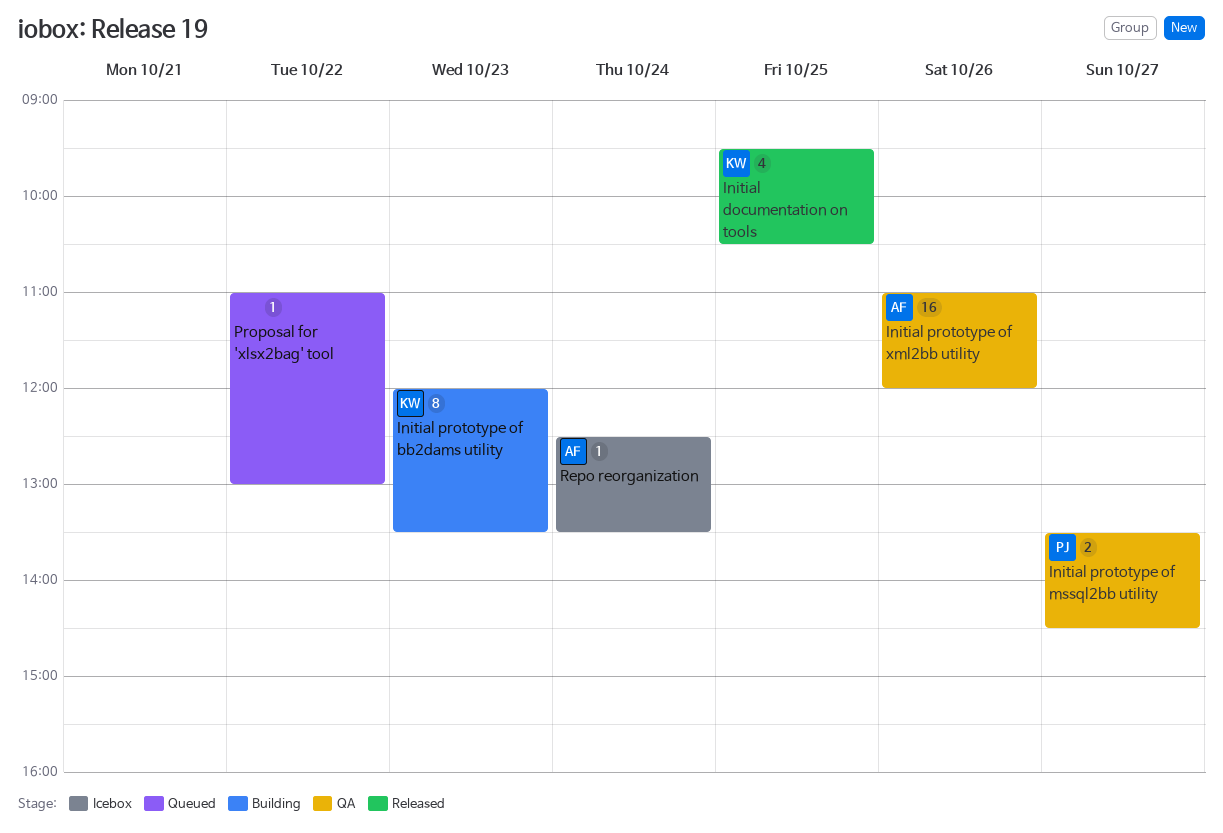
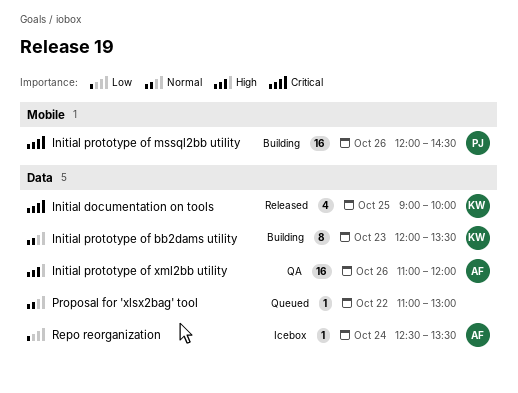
Initial documentation on tools, begins: 09:30 -> 09:00
Initial documentation on tools, ends: 10:30 -> 10:00
Initial prototype of mssql2bb utility, status: QA -> Building
Initial prototype of mssql2bb utility, estimate: 2 -> 16
Initial prototype of mssql2bb utility, day: Oct 27 -> Oct 26
Initial prototype of mssql2bb utility, begins: 13:30 -> 12:00

